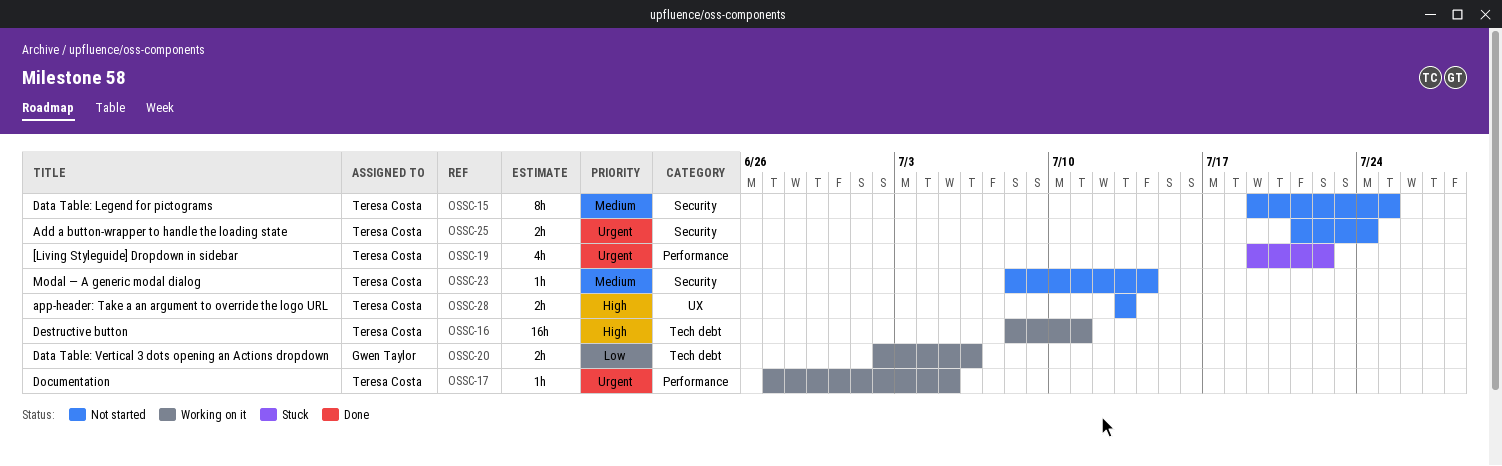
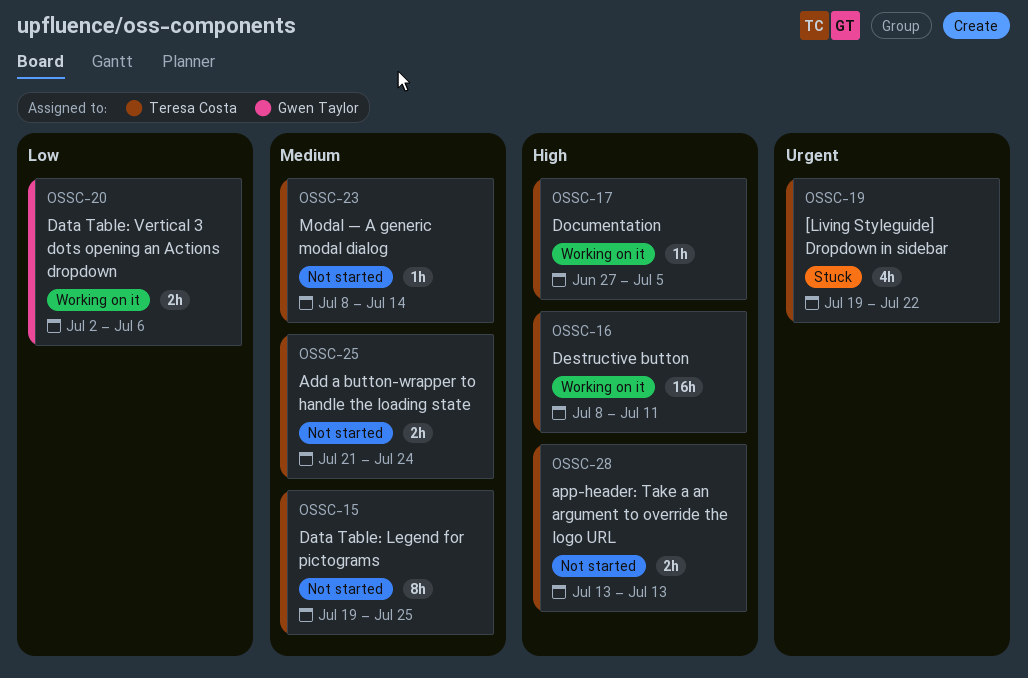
OSSC-17, priority: Urgent -> High
OSSC-25, priority: Urgent -> Medium

